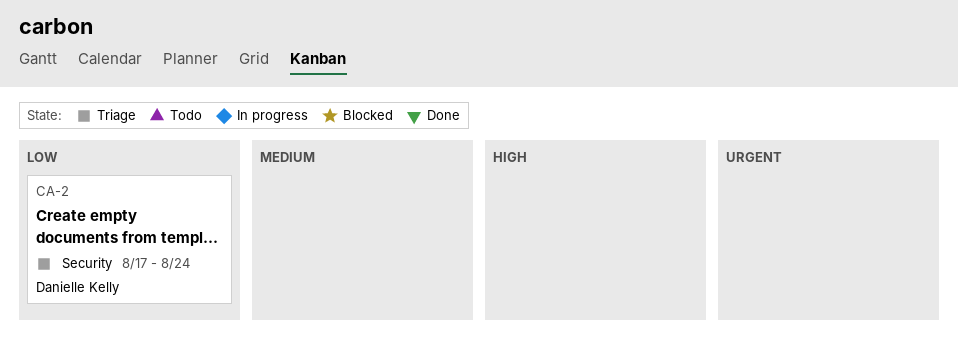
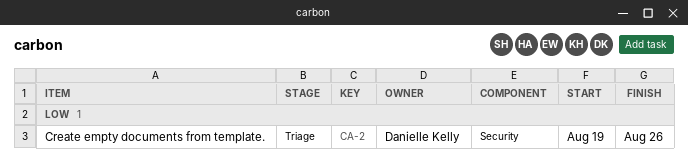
CA-2, start: Aug 17 -> Aug 19
CA-2, due: Aug 24 -> Aug 26

